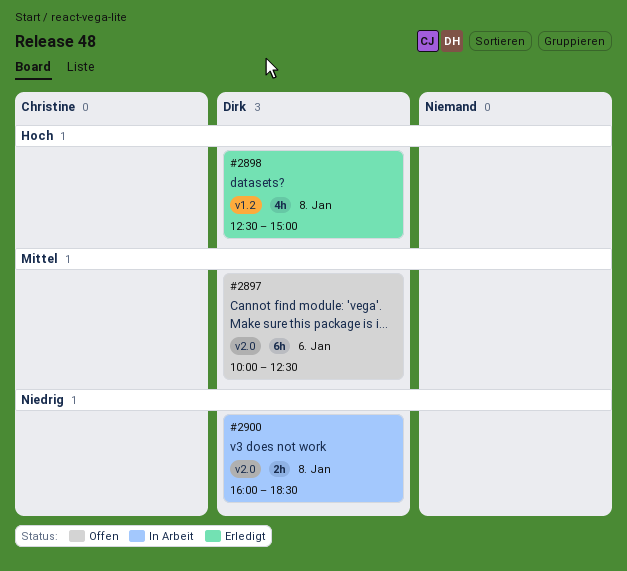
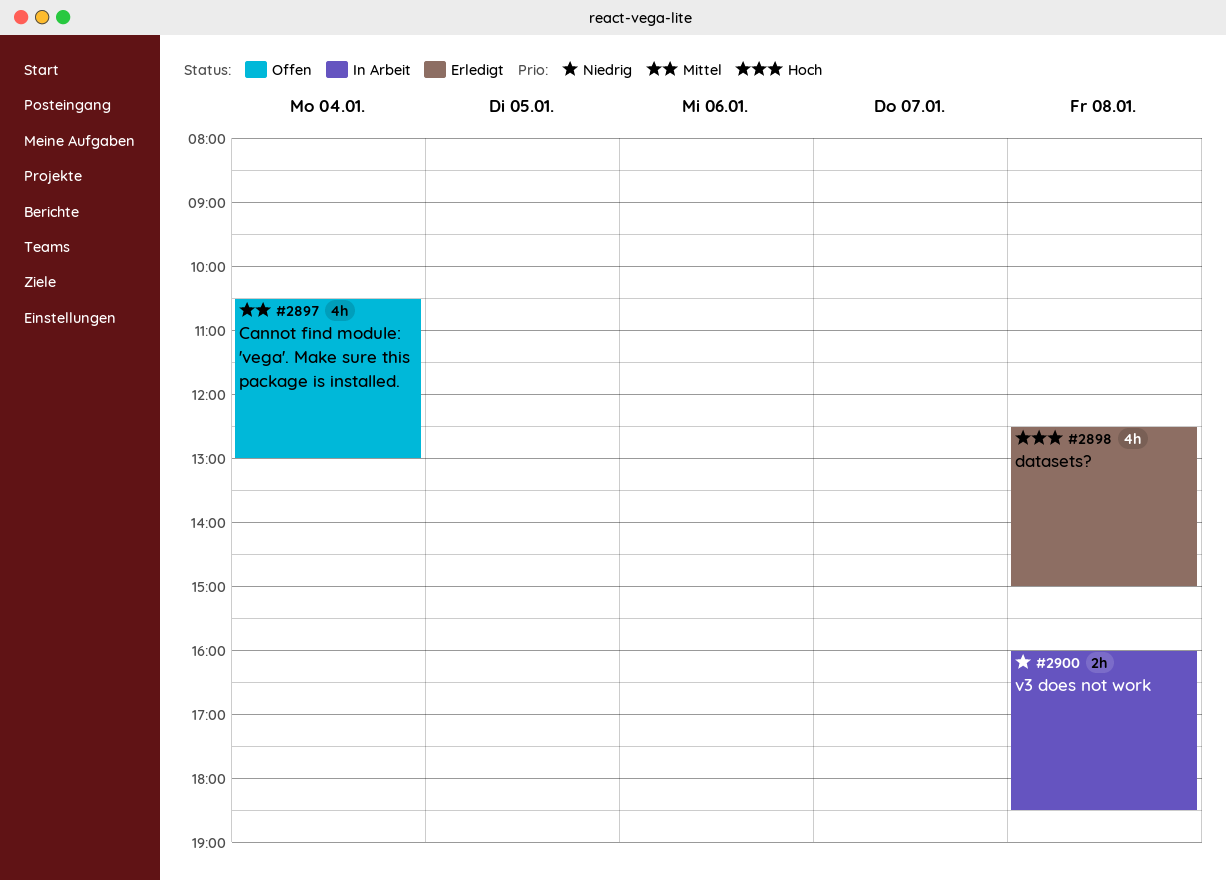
#2897, estimate: 6h -> 4h
#2897, day: Jan 6 -> Jan 4
#2897, begins: 10:00 -> 10:30
#2897, ends: 12:30 -> 13:00

